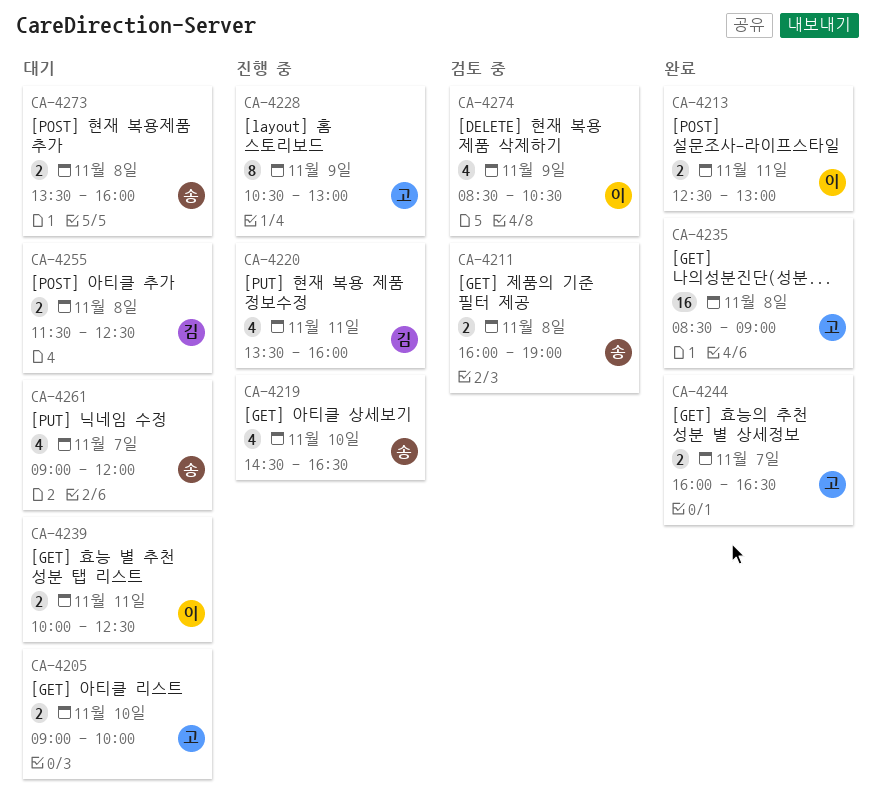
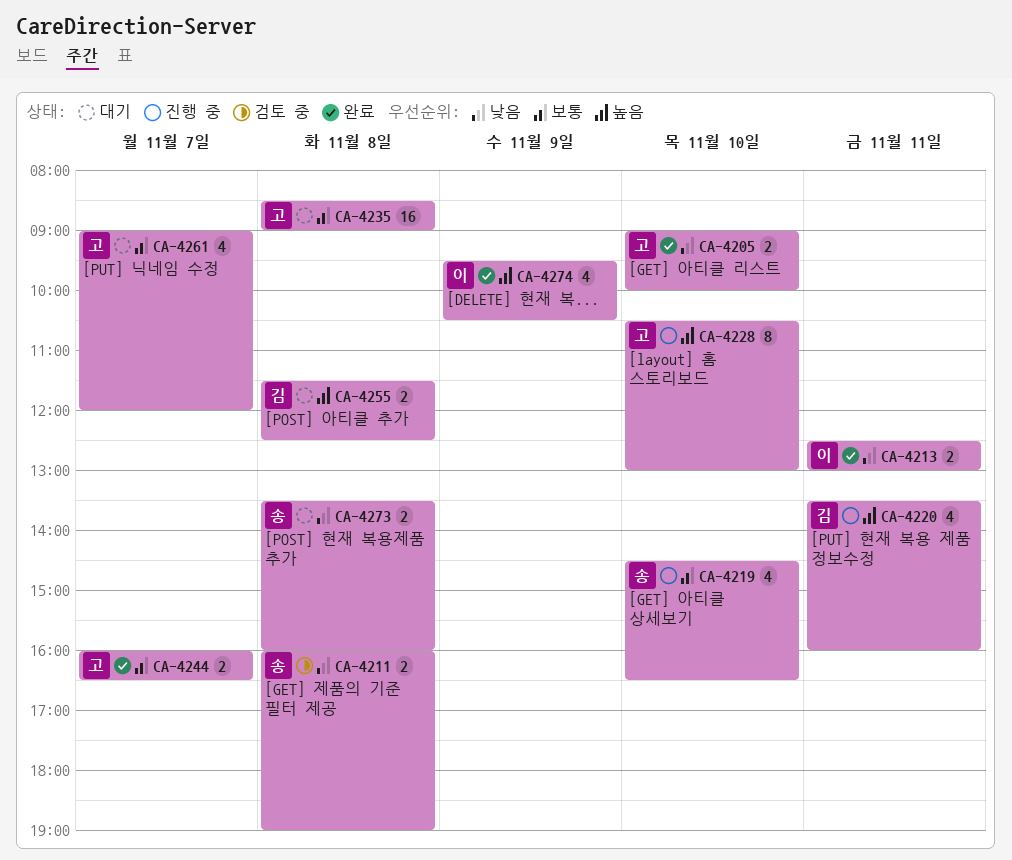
CA-4205, status: 대기 -> 완료
CA-4228, day: Nov 9 -> Nov 10
CA-4235, status: 완료 -> 대기
CA-4239: present -> none
CA-4261, owner: 송 -> 고
CA-4274, status: 검토 중 -> 완료
CA-4274, begins: 08:30 -> 09:30

